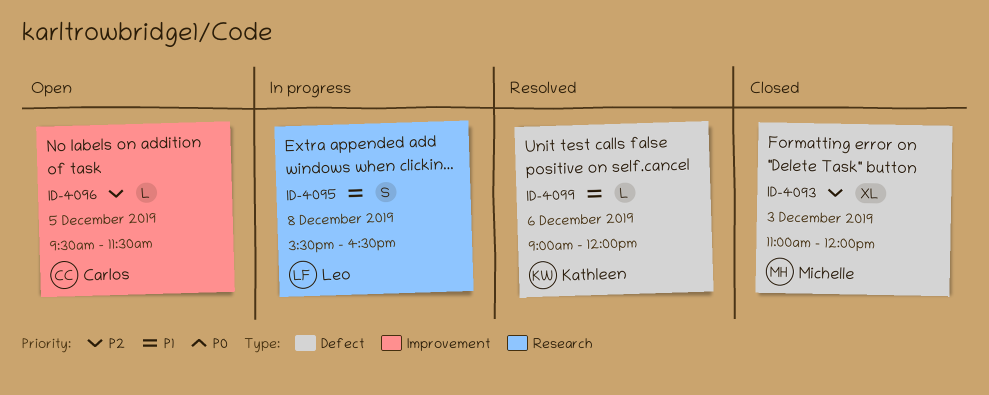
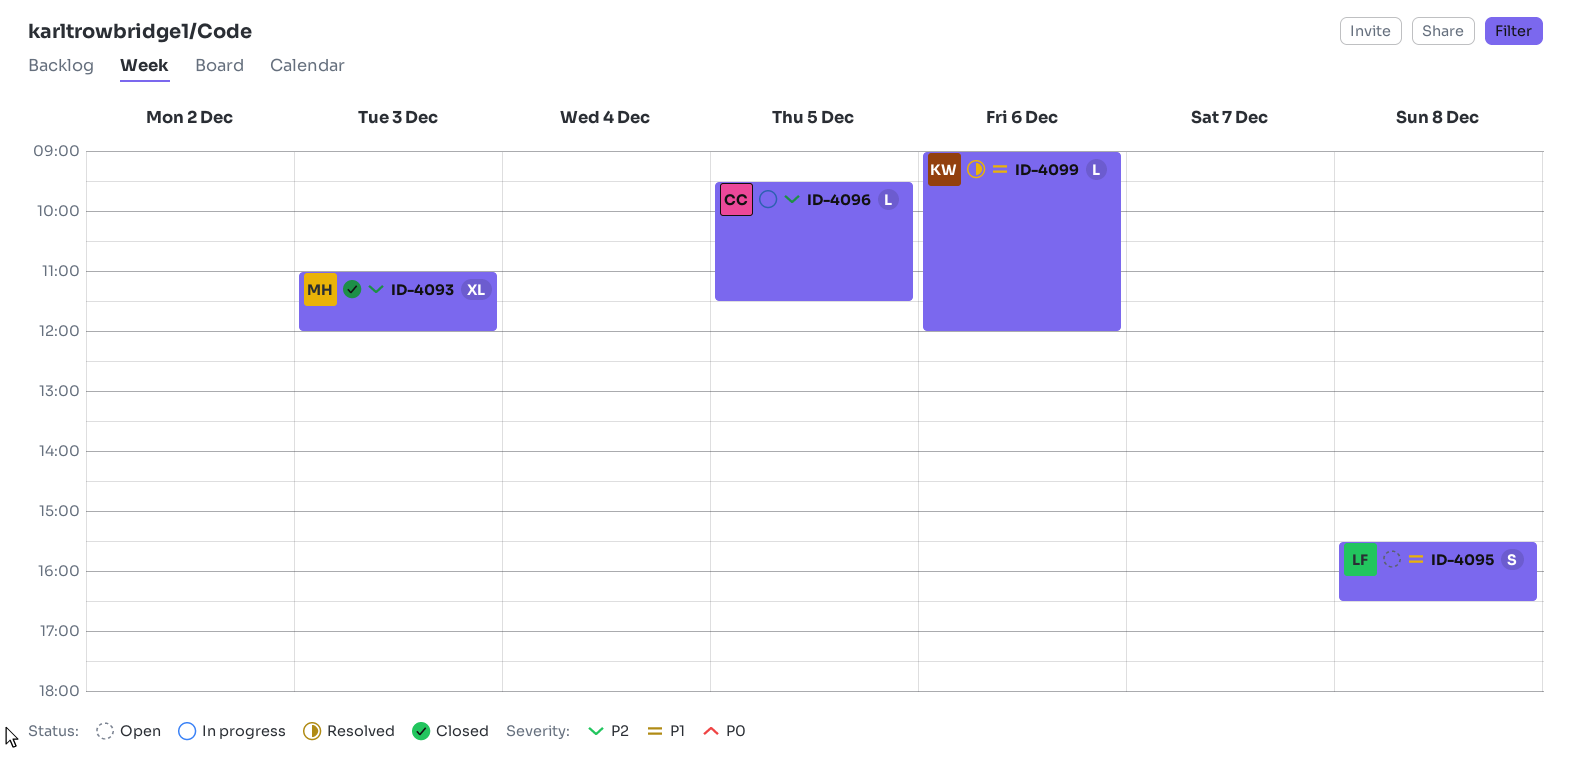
ID-4095, status: In progress -> Open
ID-4096, status: Open -> In progress

